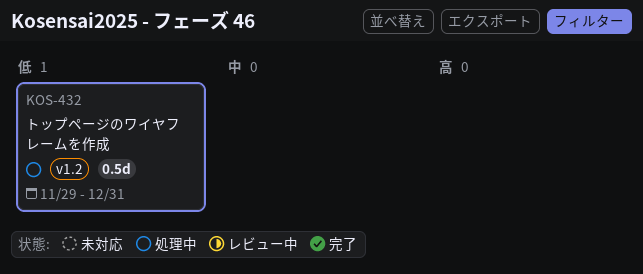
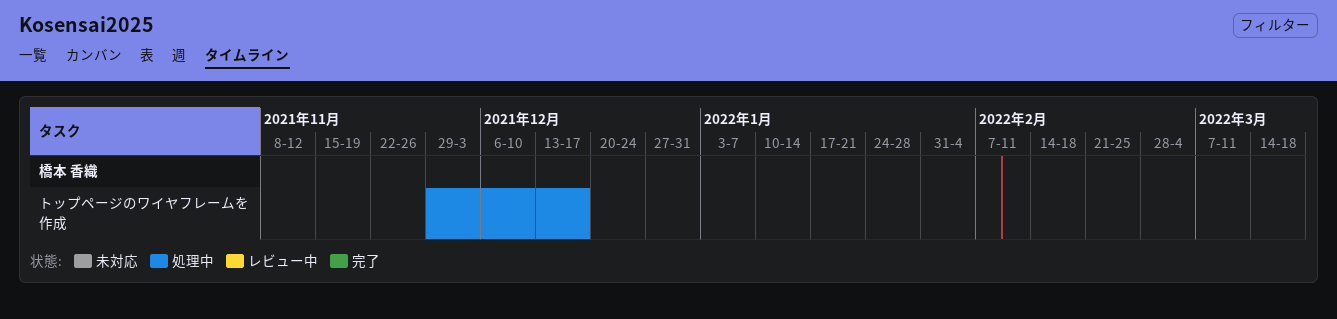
トップページのワイヤフレームを作成, due: Dec 31 -> Dec 17

